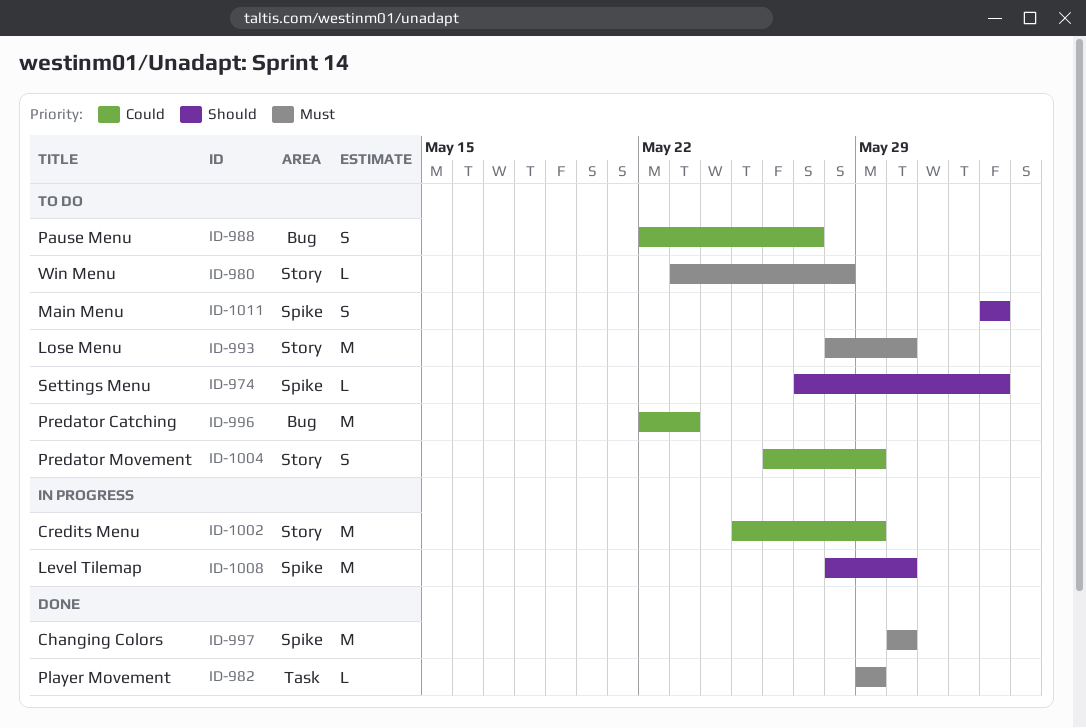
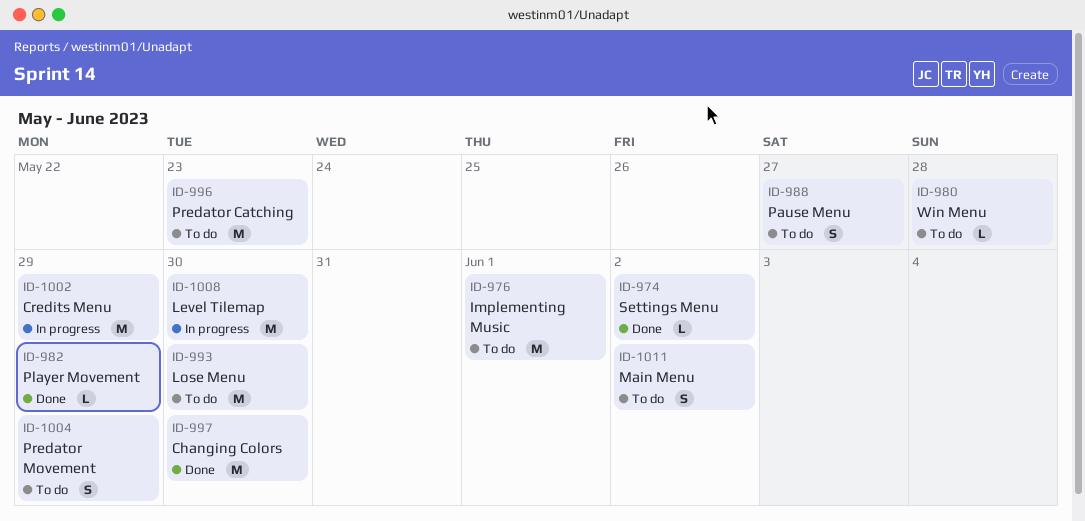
ID-974, status: To do -> Done
ID-976: none -> present

